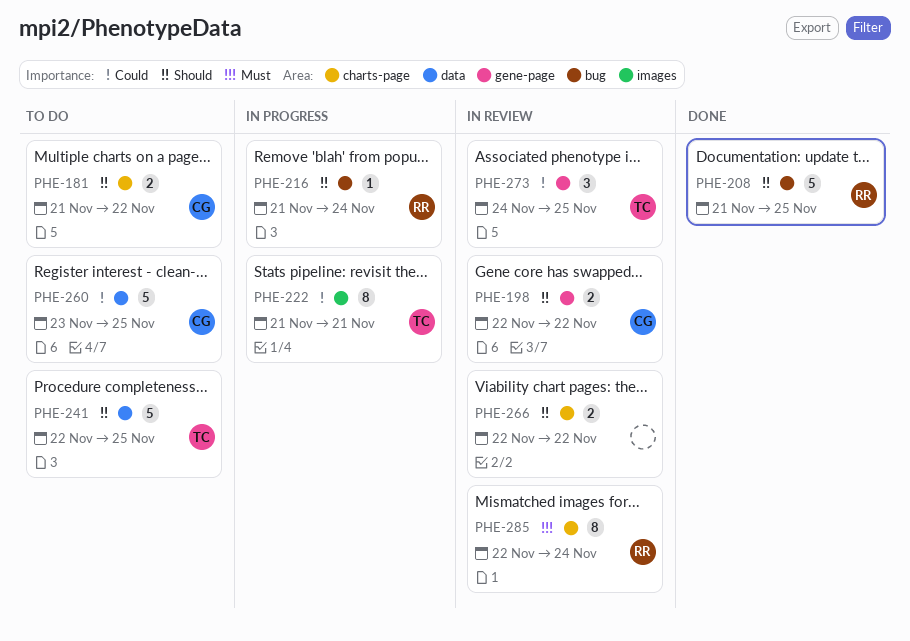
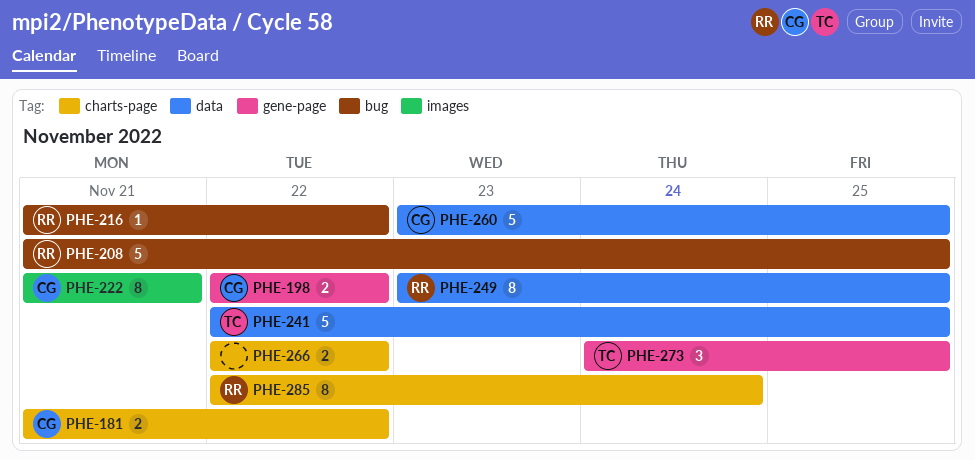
PHE-216, due: Nov 24 -> Nov 22
PHE-222, owner: TC -> CG
PHE-249: none -> present

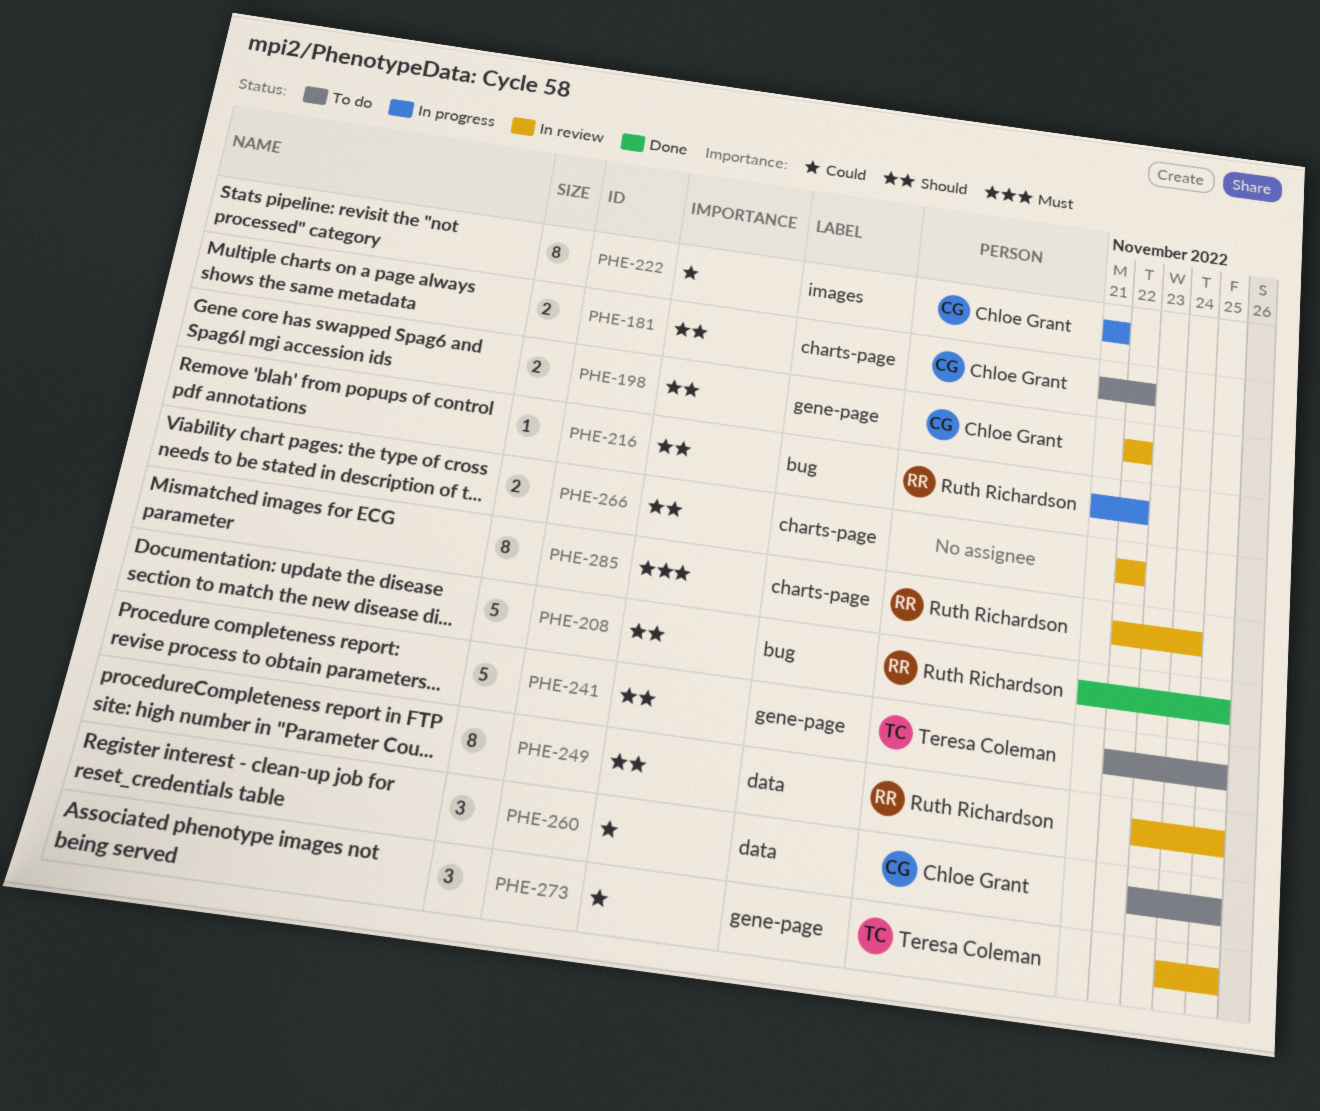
PHE-241, label: data -> gene-page
PHE-260, estimate: 5 -> 3

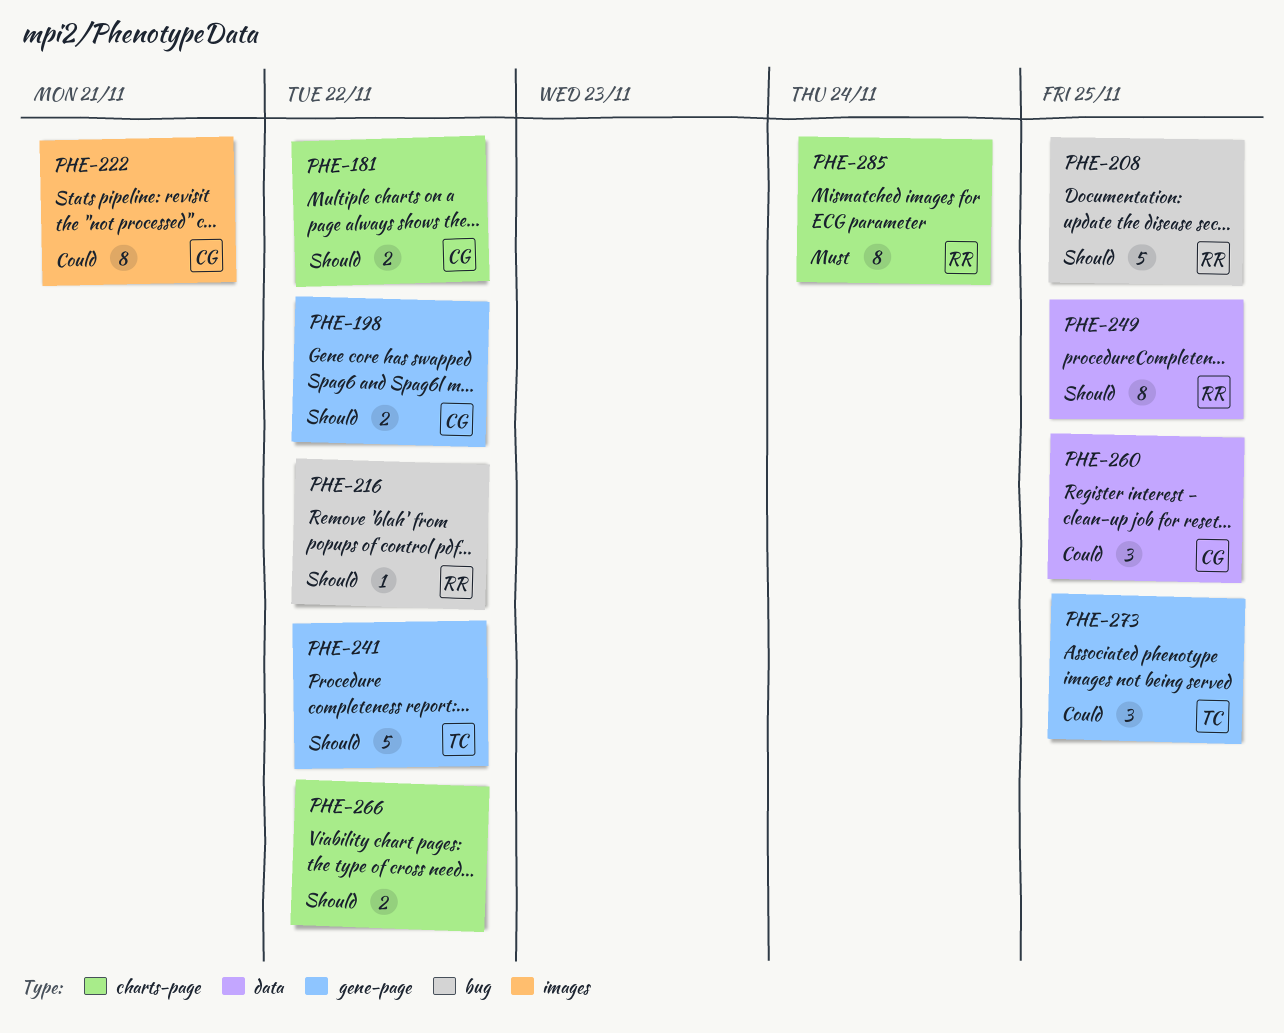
PHE-241, due: Nov 25 -> Nov 22

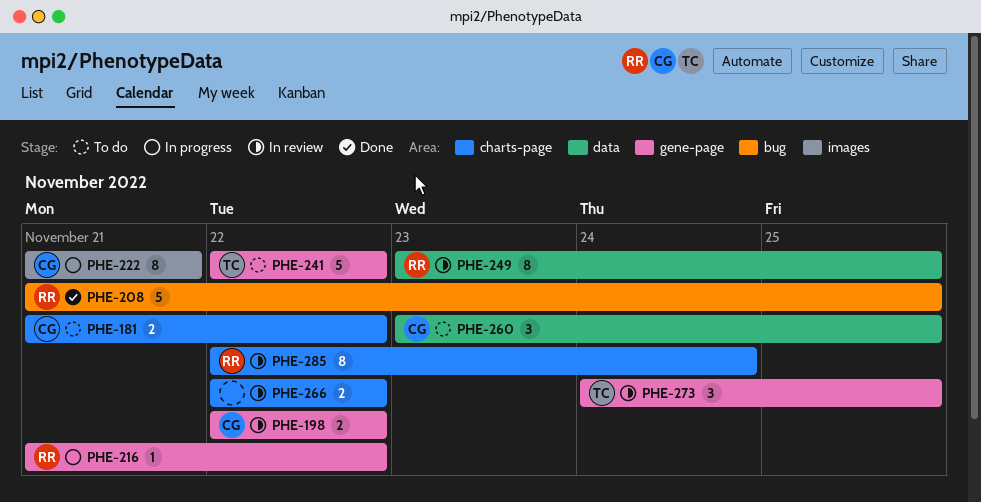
PHE-216, label: bug -> gene-page

